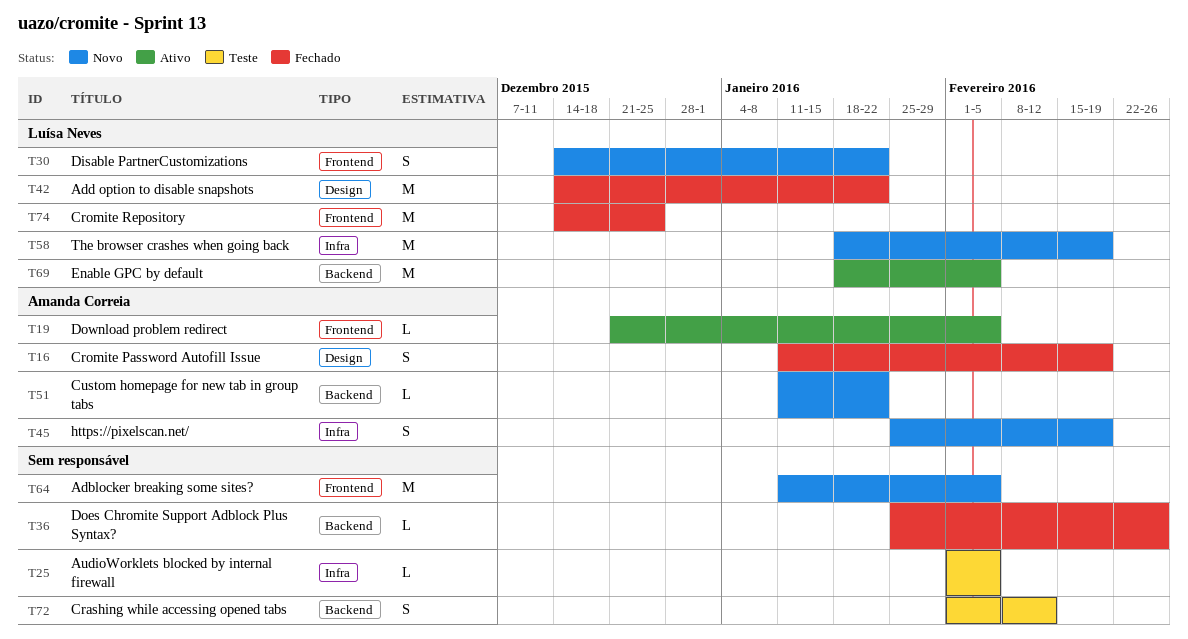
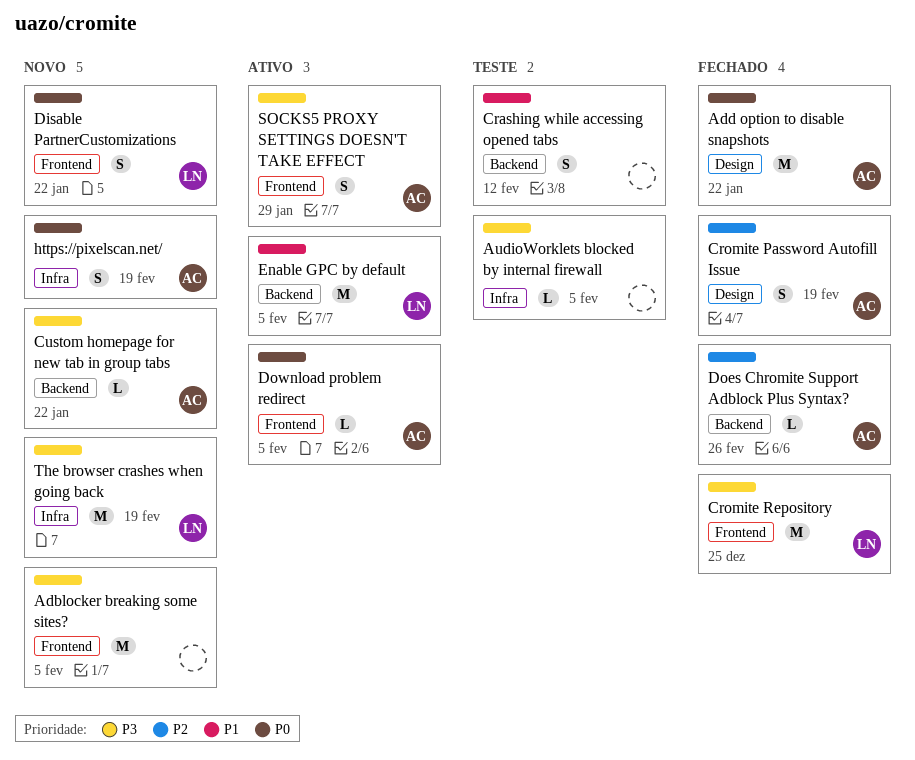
Add option to disable snapshots, owner: Luísa Neves -> Amanda Correia
Does Chromite Support Adblock Plus Syntax?, owner: none -> Amanda Correia
SOCKS5 PROXY SETTINGS DOESN'T TAKE EFFECT: none -> present

